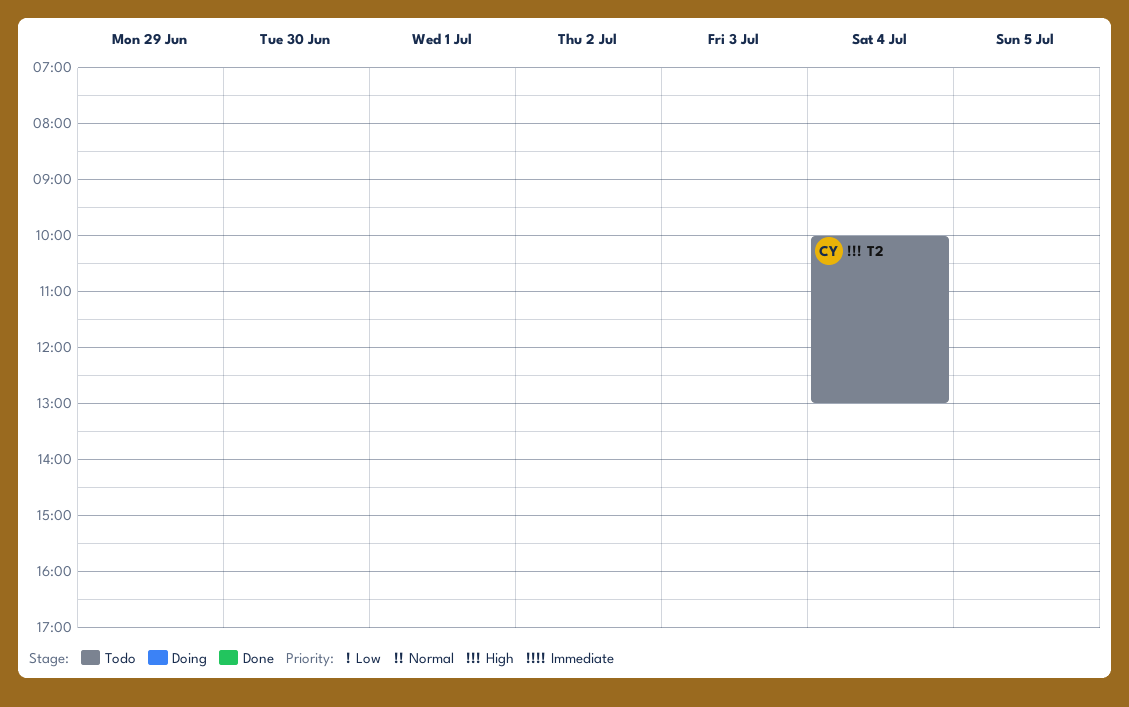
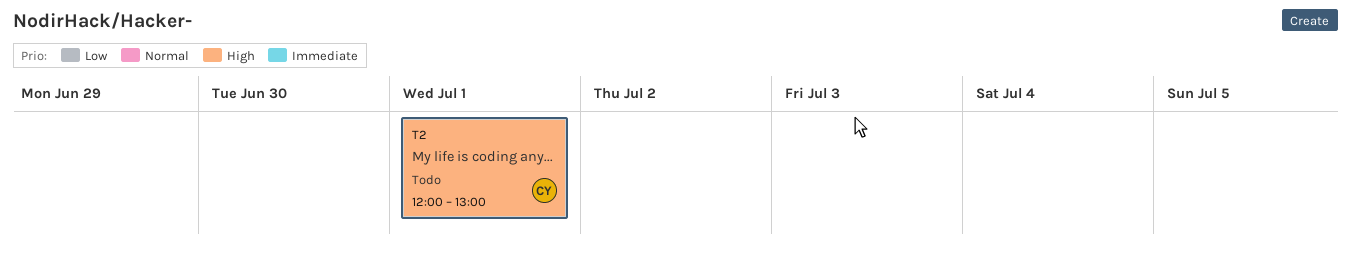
T2, day: Jul 4 -> Jul 1
T2, begins: 10:00 -> 12:00

